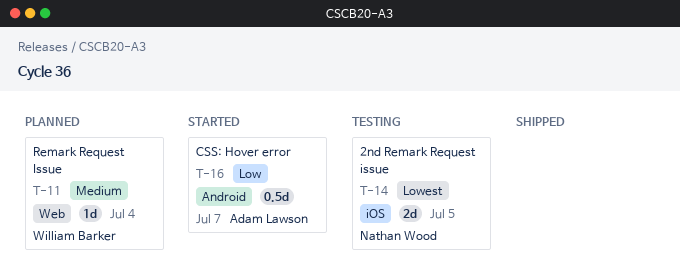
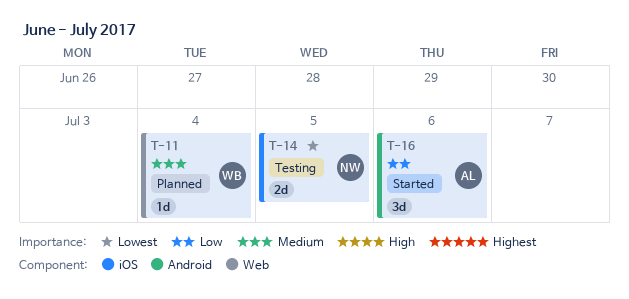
T-16, estimate: 0.5d -> 3d
T-16, due: Jul 7 -> Jul 6

